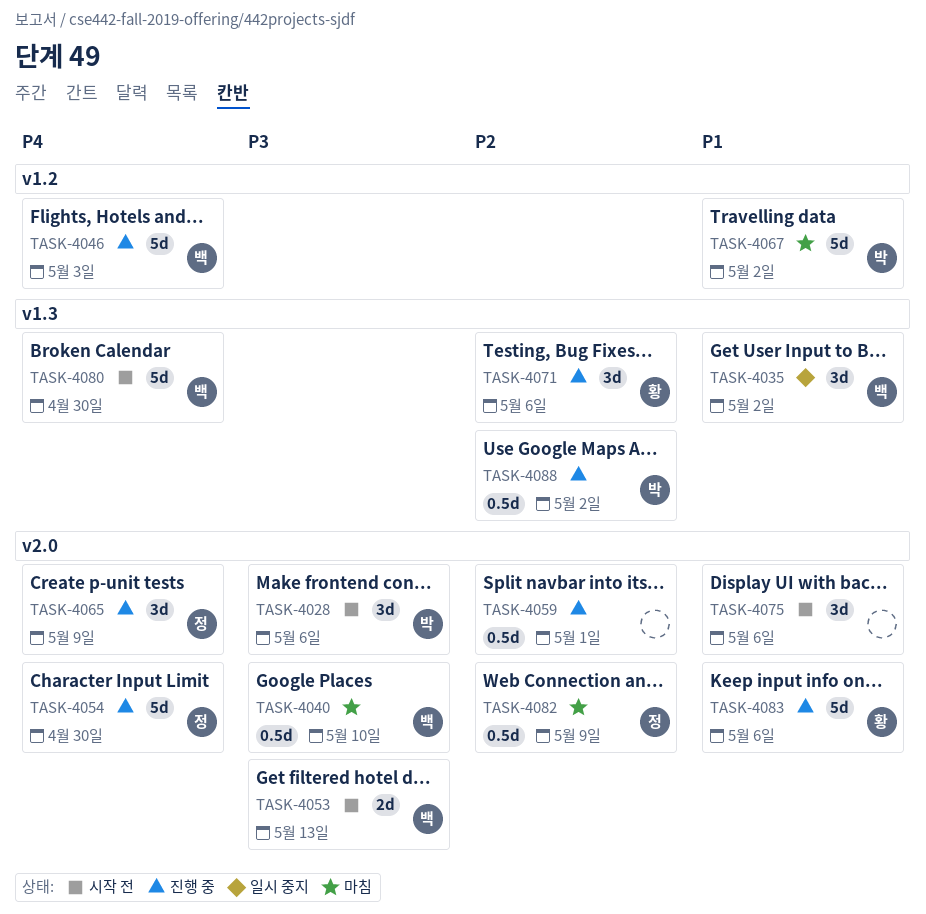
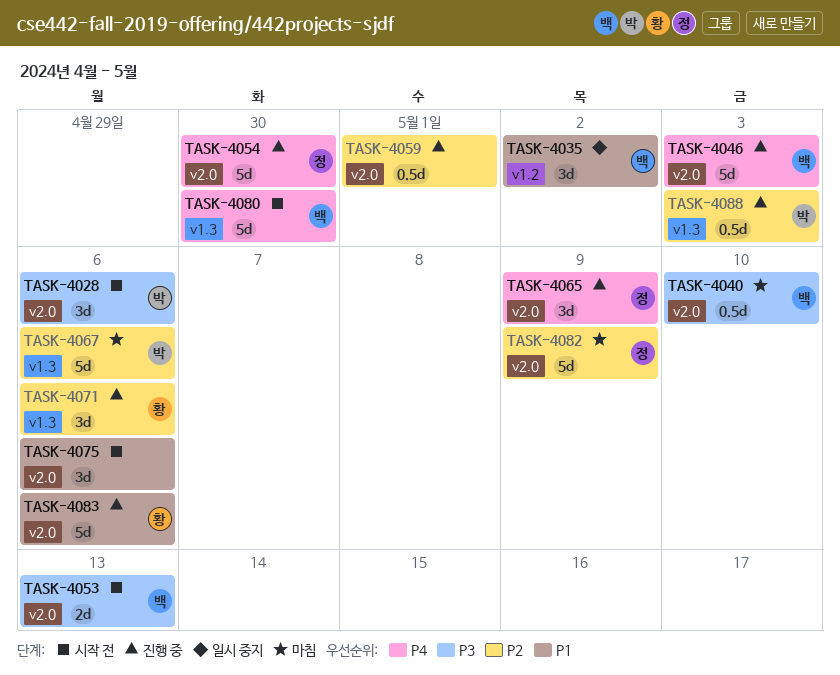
TASK-4035, label: v1.3 -> v1.2
TASK-4046, label: v1.2 -> v2.0
TASK-4067, priority: P1 -> P2
TASK-4067, label: v1.2 -> v1.3
TASK-4067, due: May 2 -> May 6
TASK-4082, estimate: 0.5d -> 5d
TASK-4088, due: May 2 -> May 3

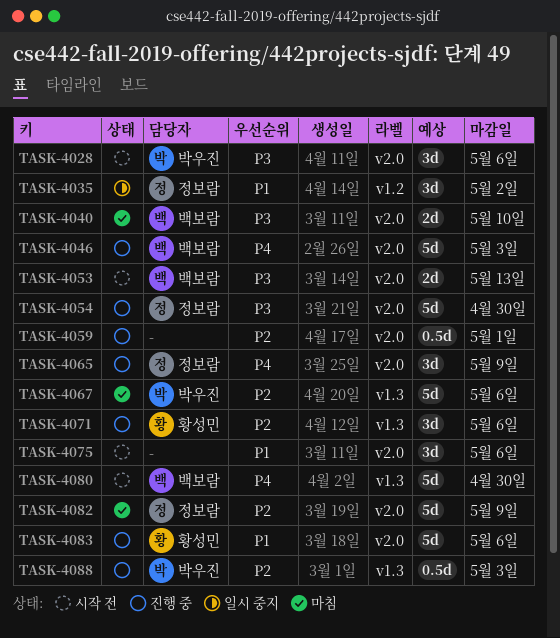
TASK-4035, owner: 백보람 -> 정보람
TASK-4040, estimate: 0.5d -> 2d
TASK-4054, priority: P4 -> P3

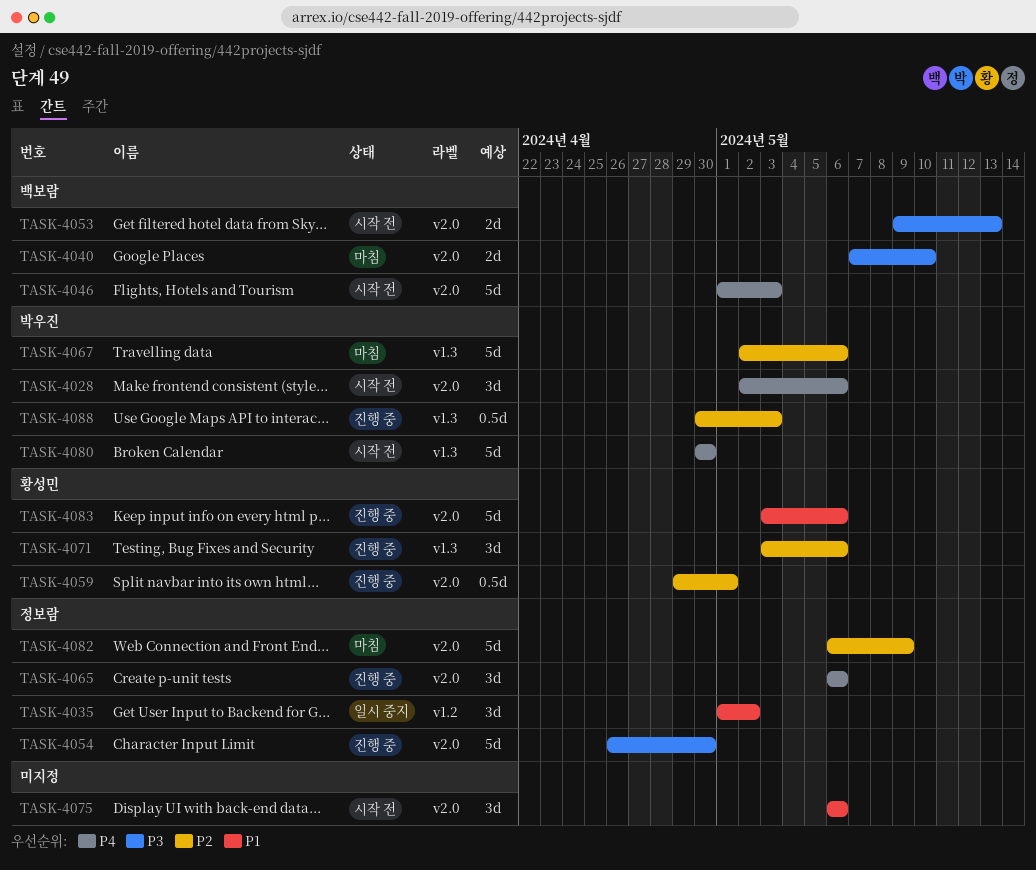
TASK-4028, priority: P3 -> P4
TASK-4046, status: 진행 중 -> 시작 전
TASK-4059, owner: none -> 황성민
TASK-4065, due: May 9 -> May 6
TASK-4080, owner: 백보람 -> 박우진

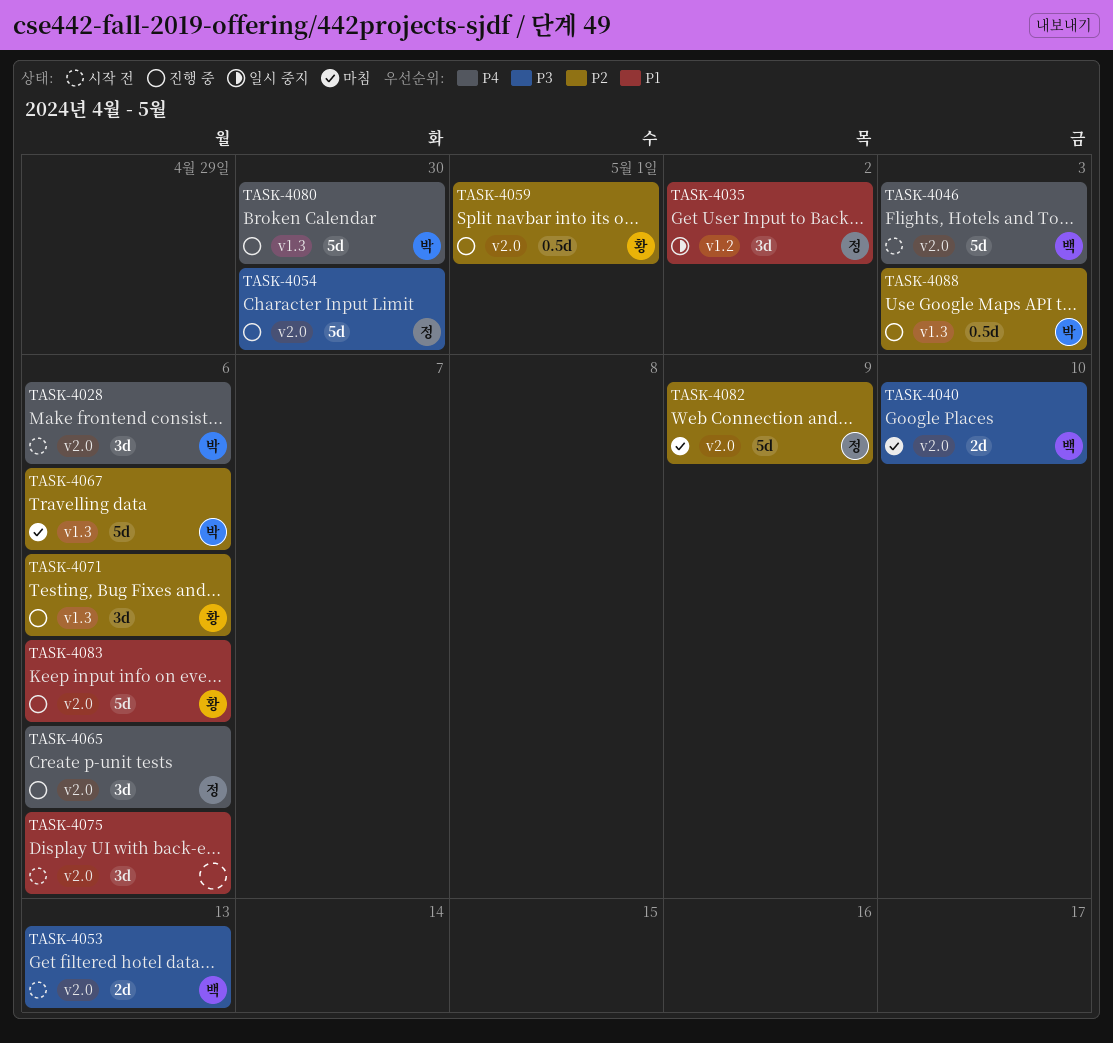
TASK-4080, status: 시작 전 -> 진행 중

